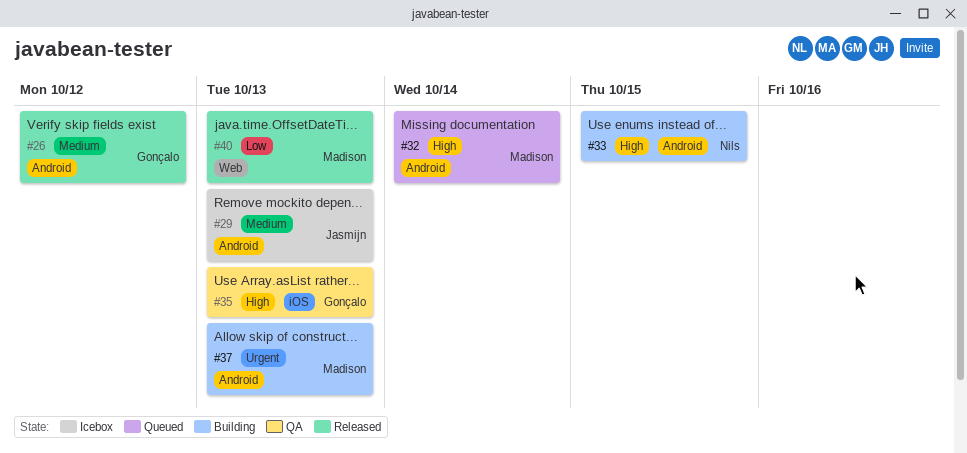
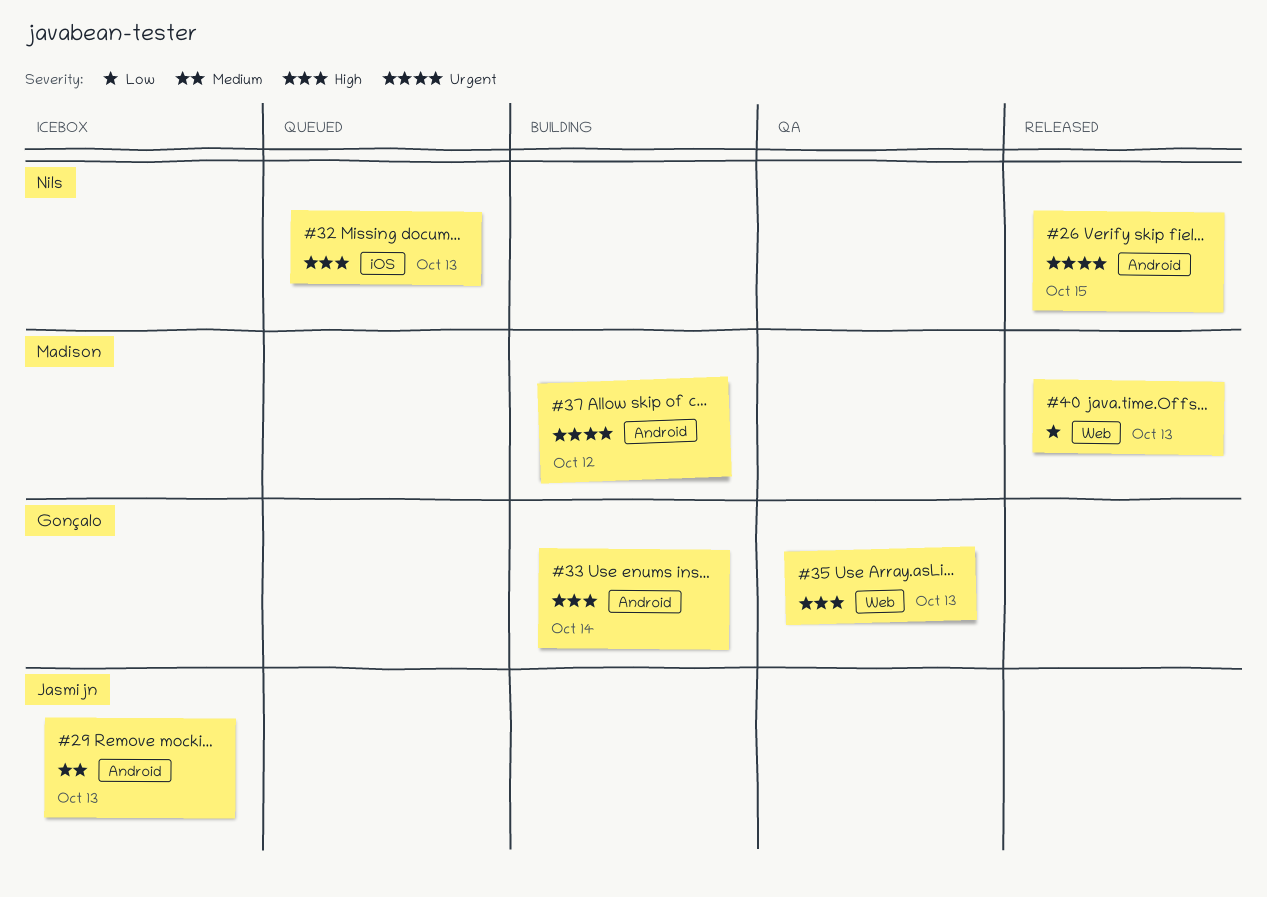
#26, owner: Gonçalo -> Nils
#26, priority: Medium -> Urgent
#26, due: Oct 12 -> Oct 15
#32, owner: Madison -> Nils
#32, label: Android -> iOS
#32, due: Oct 14 -> Oct 13
#33, owner: Nils -> Gonçalo
#33, due: Oct 15 -> Oct 14
#35, label: iOS -> Web
#37, due: Oct 13 -> Oct 12

